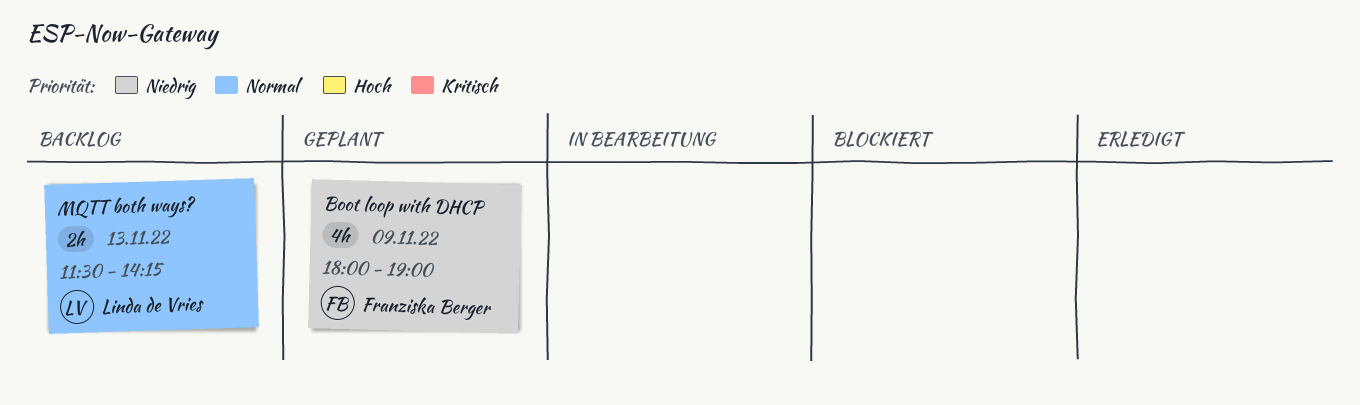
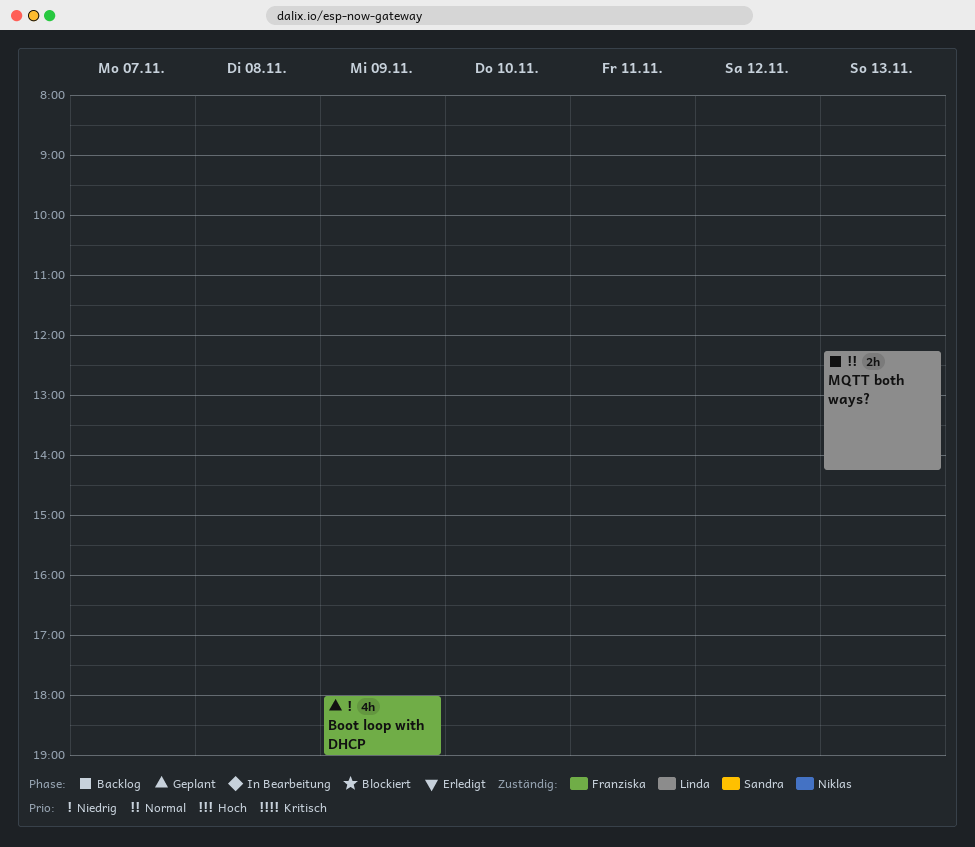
MQTT both ways?, begins: 11:30 -> 12:15

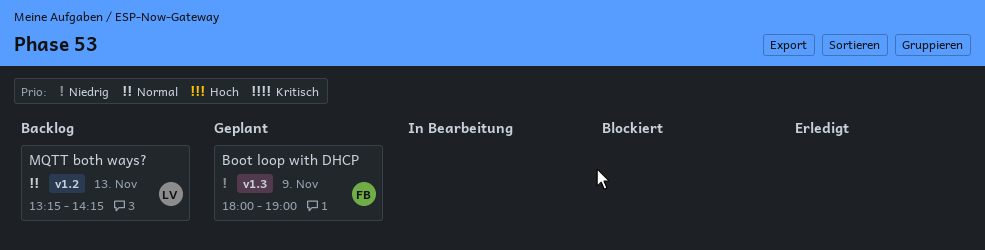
MQTT both ways?, begins: 12:15 -> 13:15

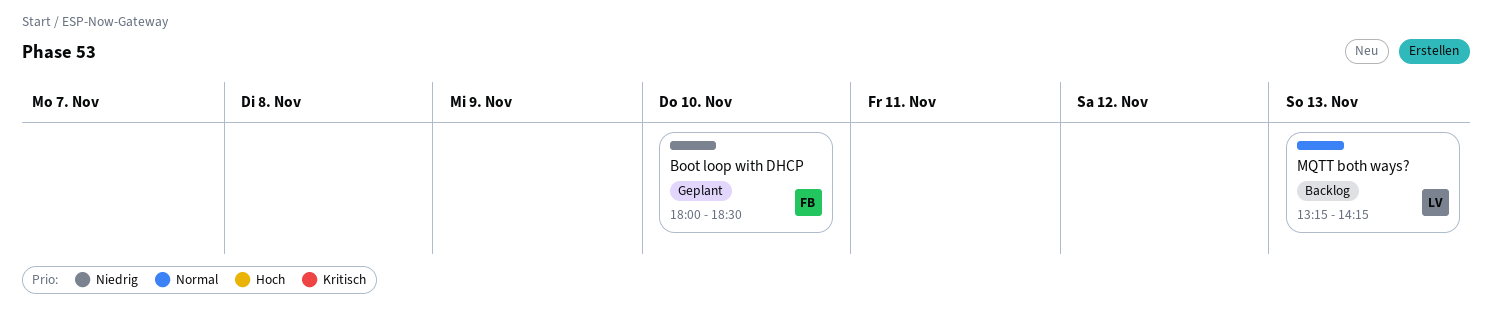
Boot loop with DHCP, day: Nov 9 -> Nov 10
Boot loop with DHCP, ends: 19:00 -> 18:30

